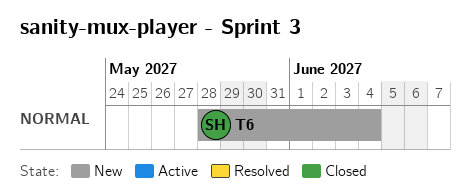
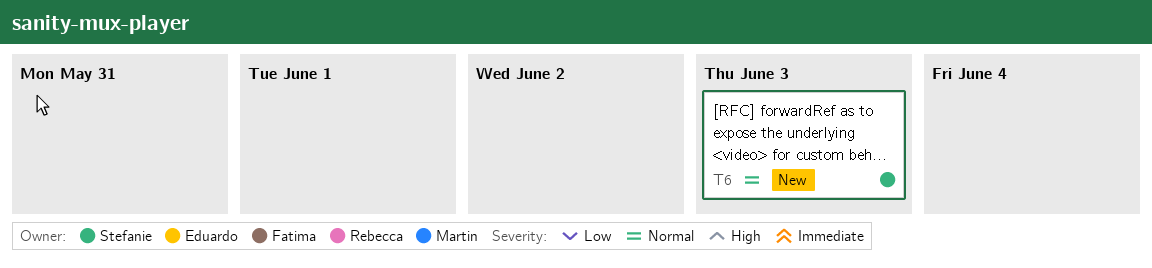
T6, due: Jun 4 -> Jun 3

